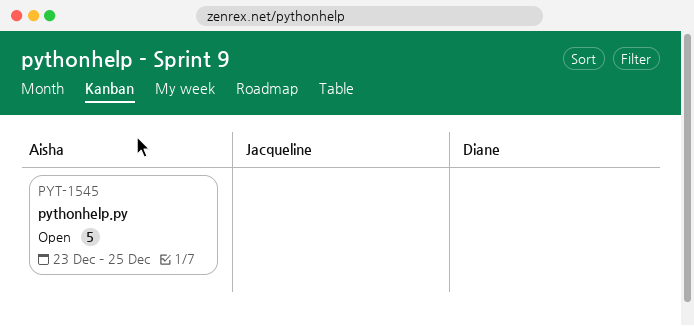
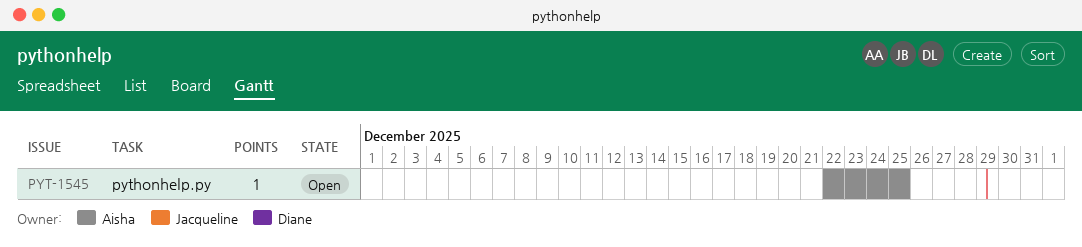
PYT-1545, estimate: 5 -> 1
PYT-1545, start: Dec 23 -> Dec 22

